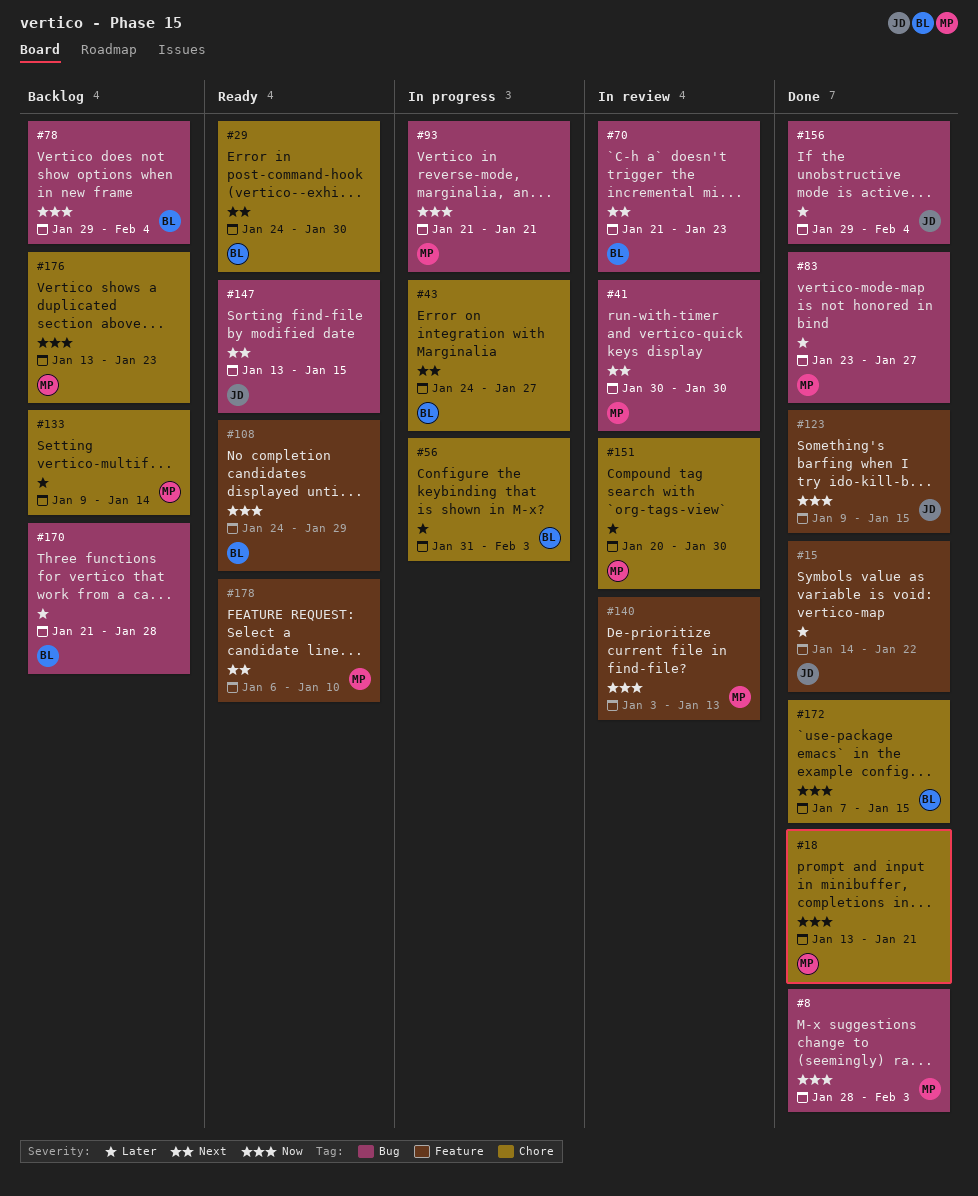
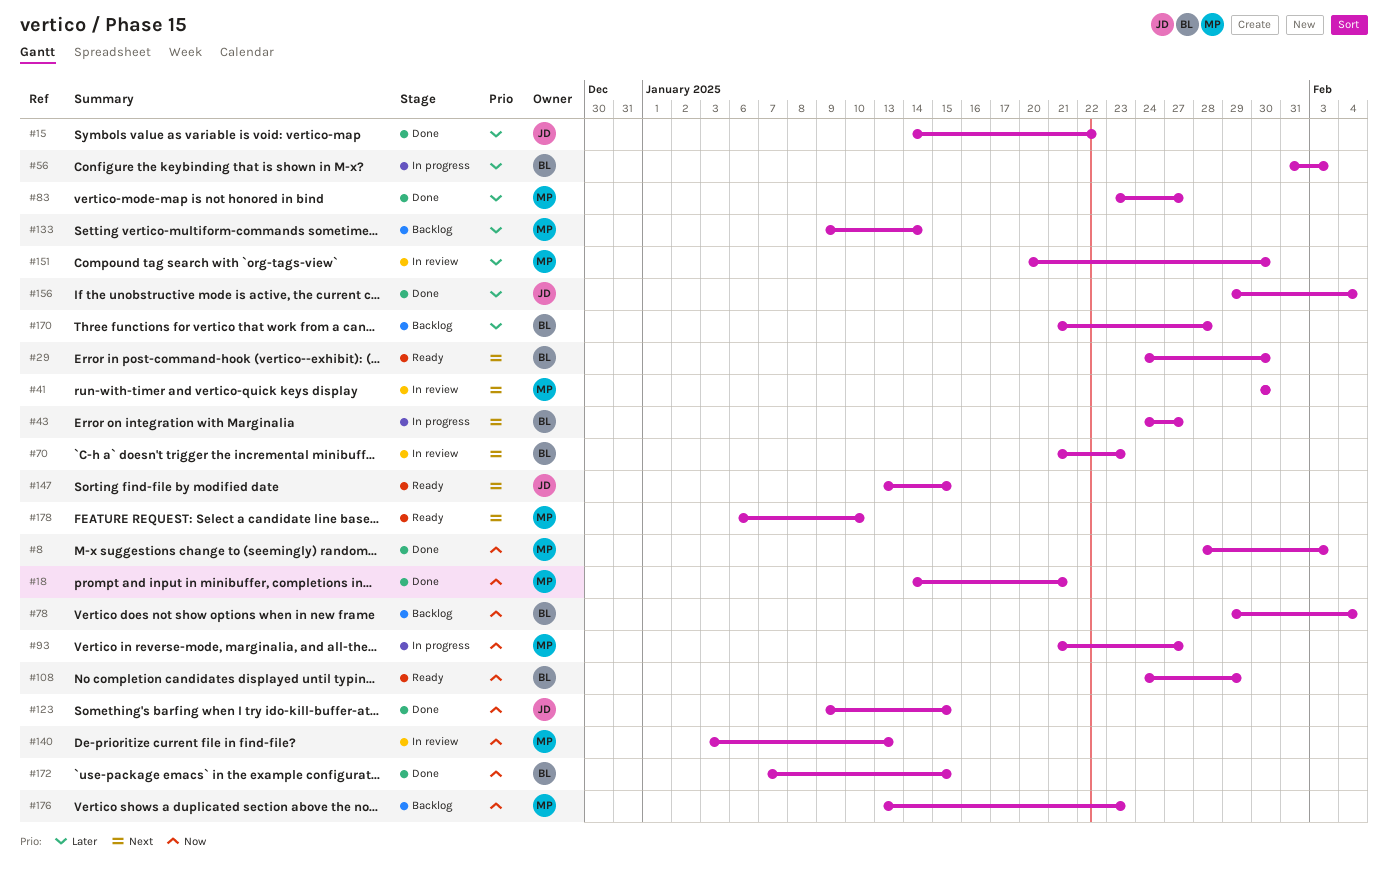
#18, start: Jan 13 -> Jan 14
#93, due: Jan 21 -> Jan 27

